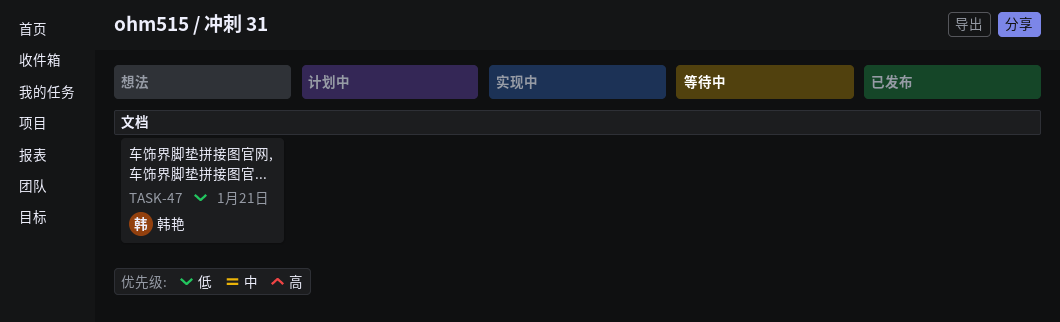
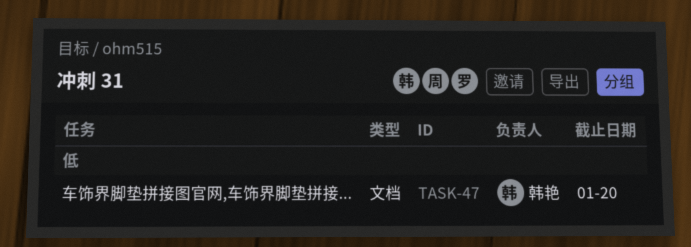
TASK-47, due: Jan 21 -> Jan 20

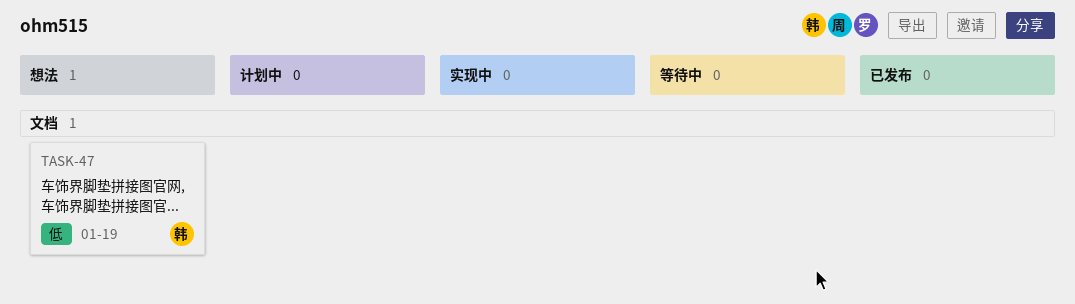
TASK-47, due: Jan 20 -> Jan 19

